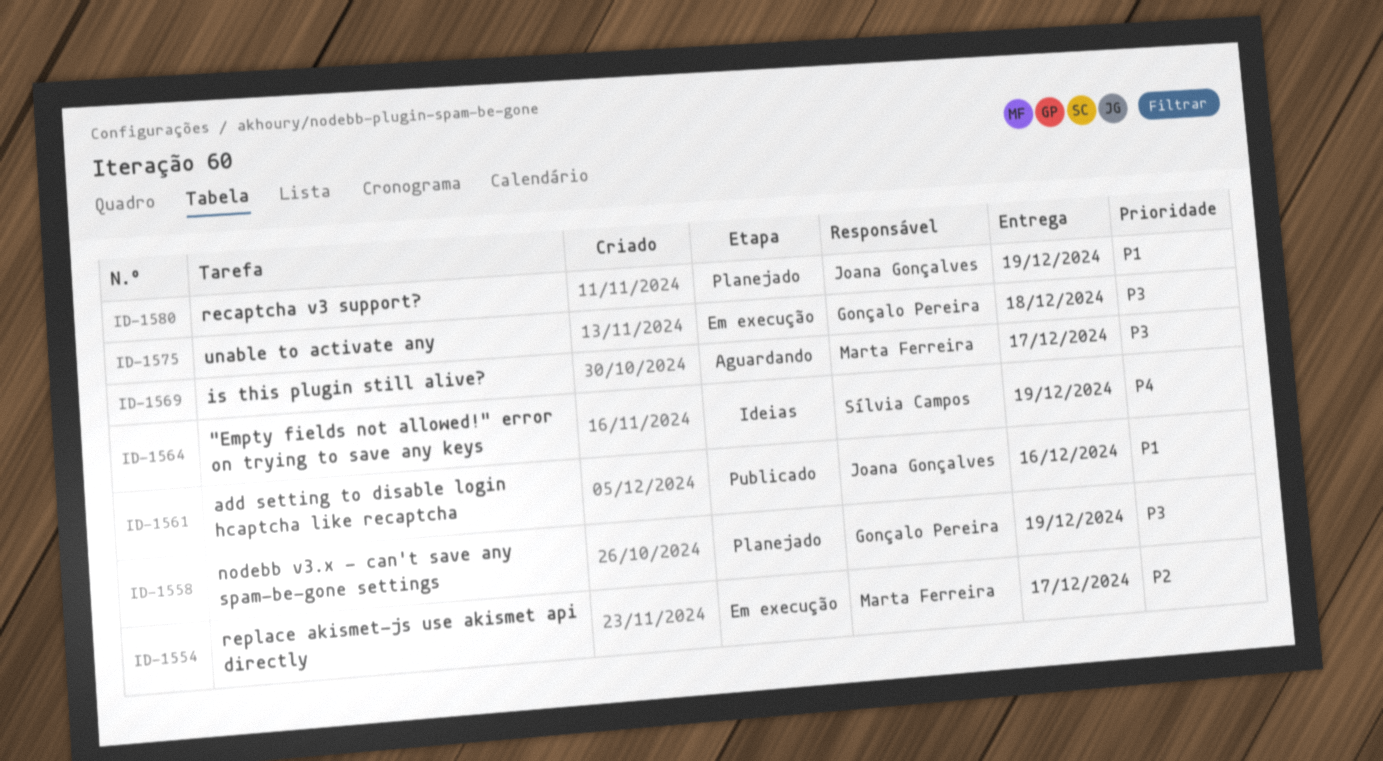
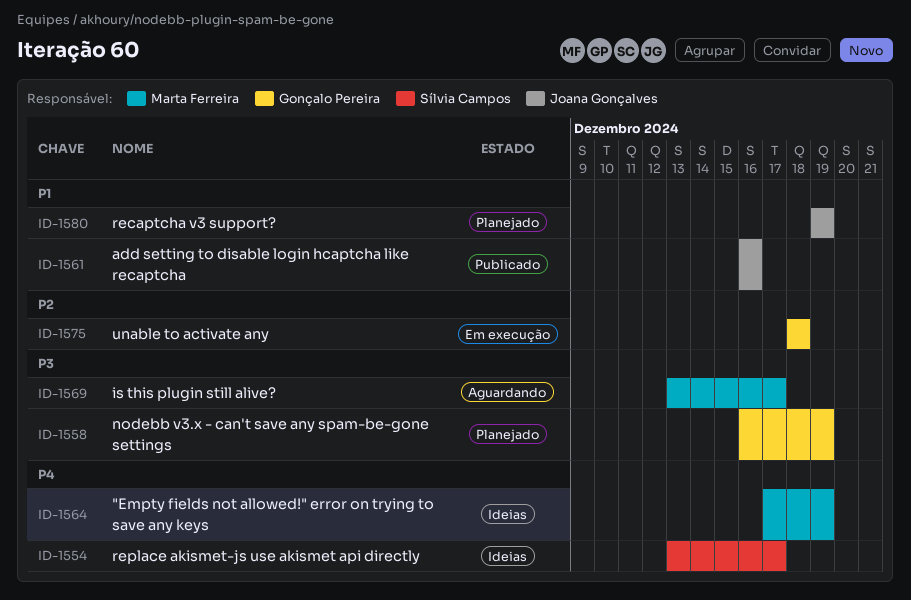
ID-1554, status: Em execução -> Ideias
ID-1554, owner: Marta Ferreira -> Sílvia Campos
ID-1554, priority: P2 -> P4
ID-1564, owner: Sílvia Campos -> Marta Ferreira
ID-1575, priority: P3 -> P2

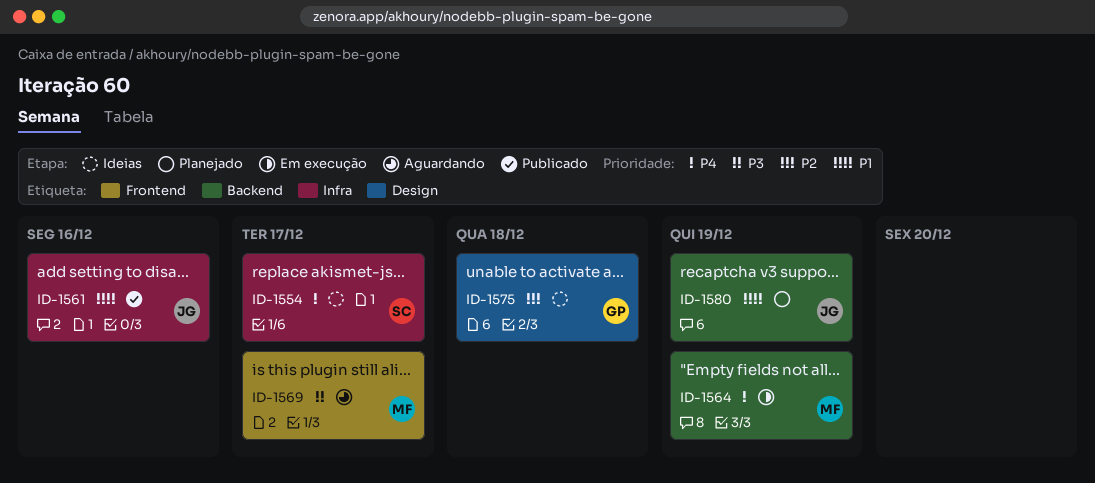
ID-1558: present -> none
ID-1564, status: Ideias -> Em execução
ID-1575, status: Em execução -> Ideias

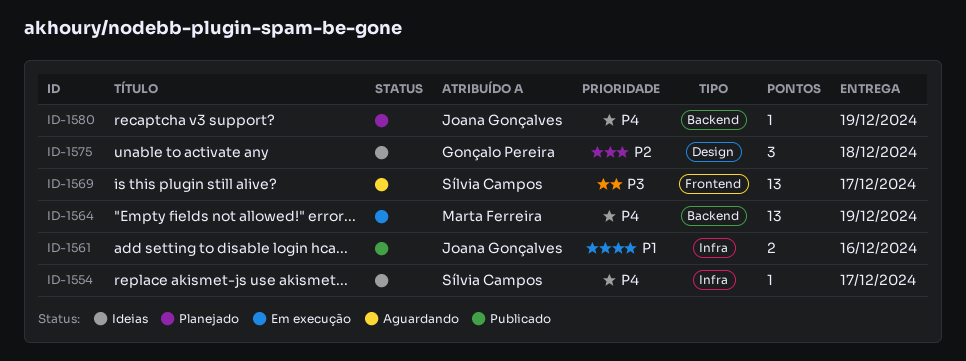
ID-1569, owner: Marta Ferreira -> Sílvia Campos
ID-1580, priority: P1 -> P4

